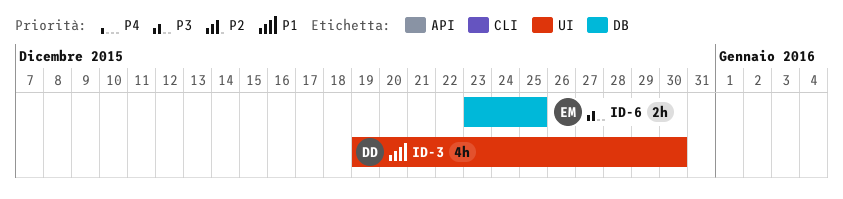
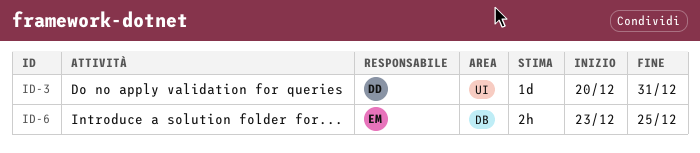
ID-3, estimate: 4h -> 1d
ID-3, start: Dec 19 -> Dec 20
ID-3, due: Dec 30 -> Dec 31

